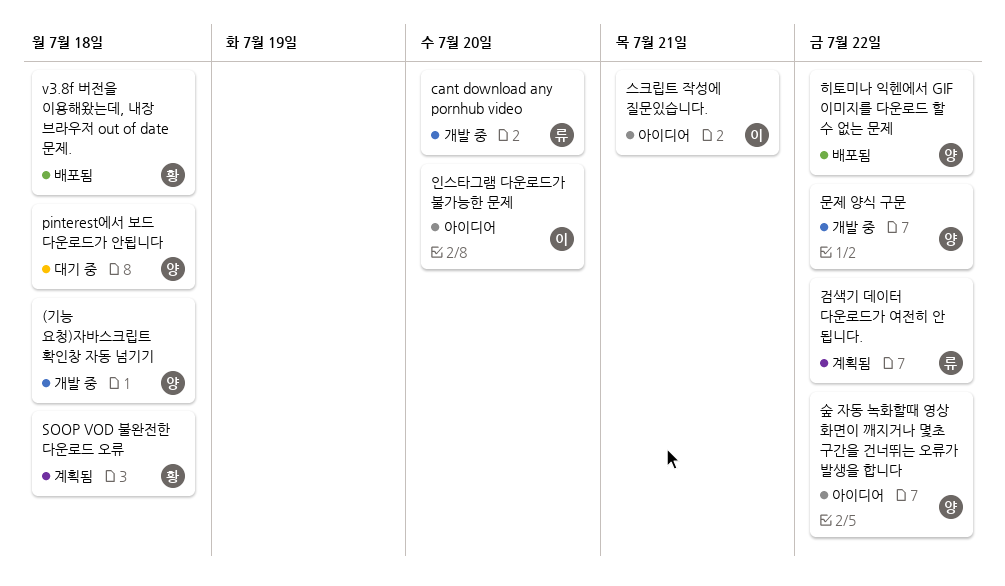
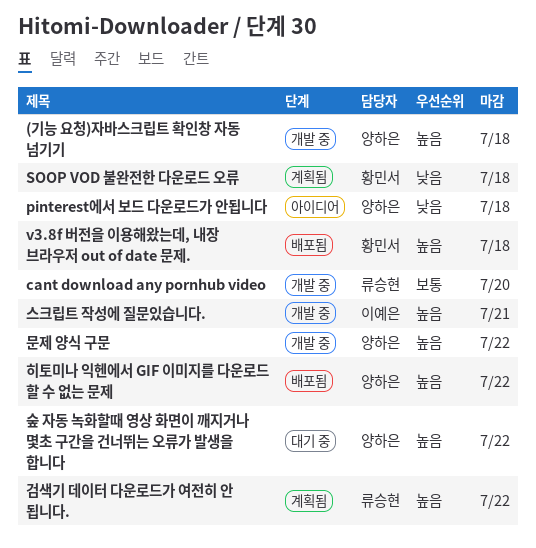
pinterest에서 보드 다운로드가 안됩니다, status: 대기 중 -> 아이디어
숲 자동 녹화할때 영상 화면이 깨지거나 몇초 구간을 건너뛰는 오류가 발생을 합니다, status: 아이디어 -> 대기 중
스크립트 작성에 질문있습니다., status: 아이디어 -> 개발 중
인스타그램 다운로드가 불가능한 문제: present -> none

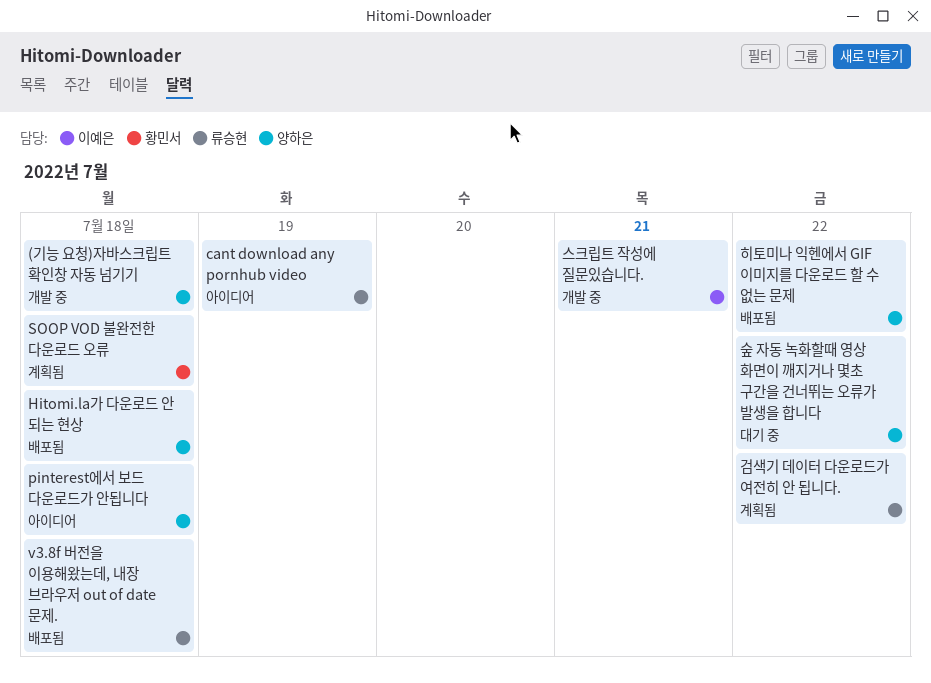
cant download any pornhub video, status: 개발 중 -> 아이디어
cant download any pornhub video, due: Jul 20 -> Jul 19
Hitomi.la가 다운로드 안 되는 현상: none -> present
v3.8f 버전을 이용해왔는데, 내장 브라우저 out of date 문제., owner: 황민서 -> 류승현
문제 양식 구문: present -> none

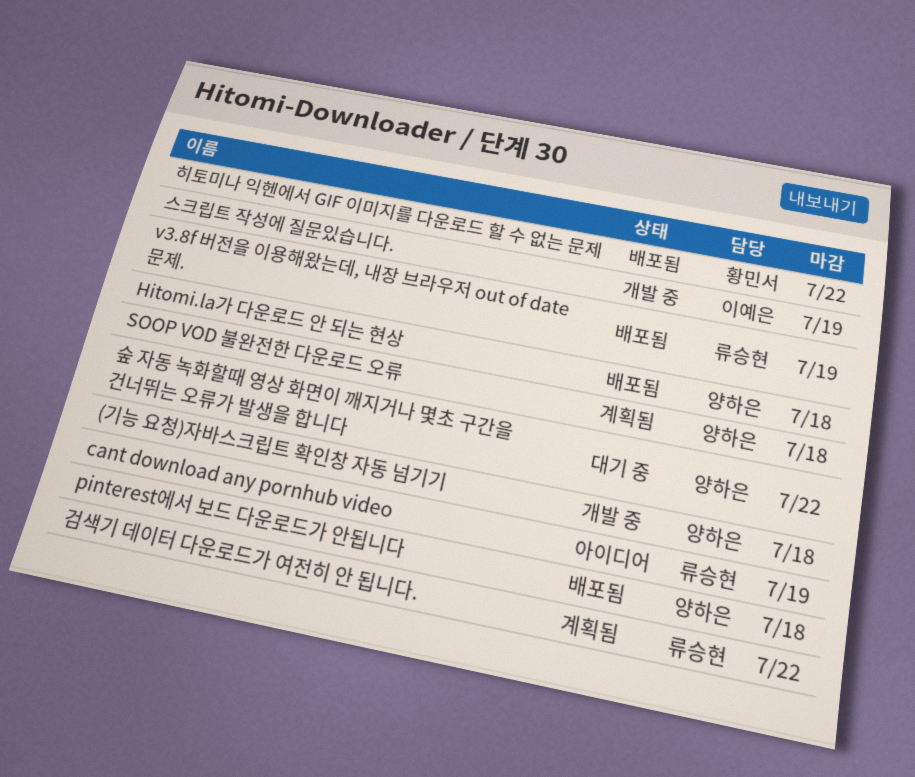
pinterest에서 보드 다운로드가 안됩니다, status: 아이디어 -> 배포됨
SOOP VOD 불완전한 다운로드 오류, owner: 황민서 -> 양하은
v3.8f 버전을 이용해왔는데, 내장 브라우저 out of date 문제., due: Jul 18 -> Jul 19
스크립트 작성에 질문있습니다., due: Jul 21 -> Jul 19
히토미나 익헨에서 GIF 이미지를 다운로드 할 수 없는 문제, owner: 양하은 -> 황민서

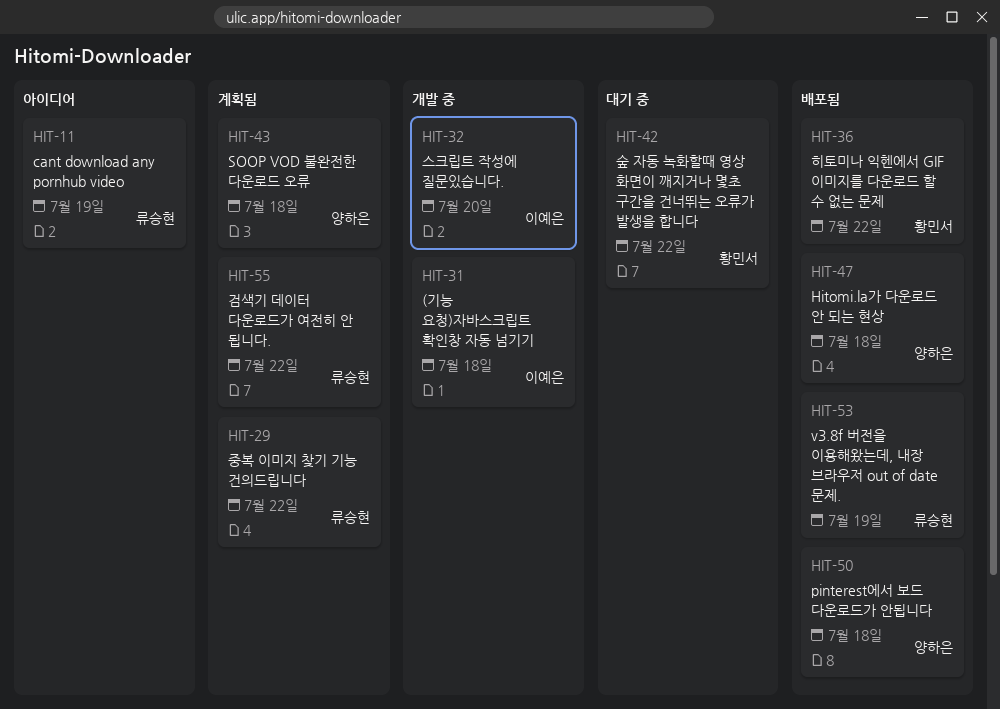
(기능 요청)자바스크립트 확인창 자동 넘기기, owner: 양하은 -> 이예은
숲 자동 녹화할때 영상 화면이 깨지거나 몇초 구간을 건너뛰는 오류가 발생을 합니다, owner: 양하은 -> 황민서
스크립트 작성에 질문있습니다., due: Jul 19 -> Jul 20
중복 이미지 찾기 기능 건의드립니다: none -> present

